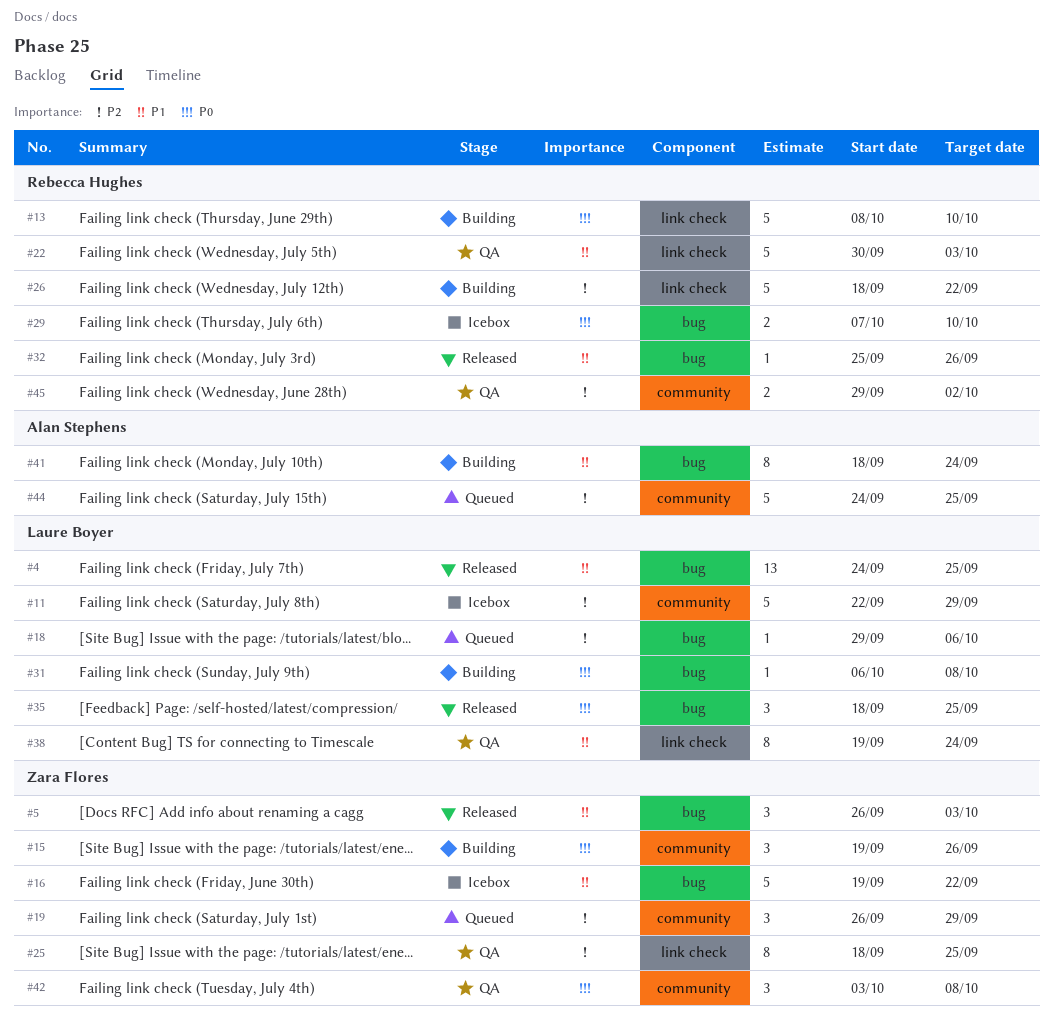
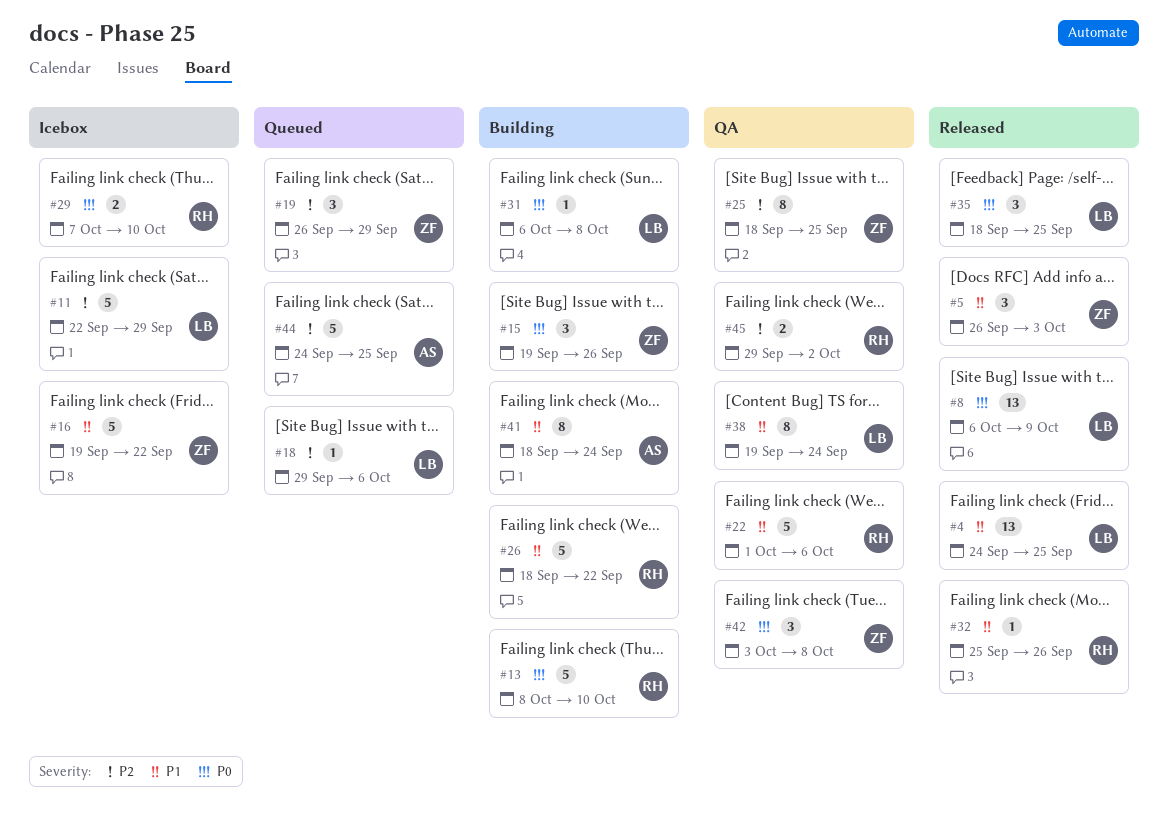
#8: none -> present
#22, start: Sep 30 -> Oct 1
#22, due: Oct 3 -> Oct 6
#26, priority: P2 -> P1

